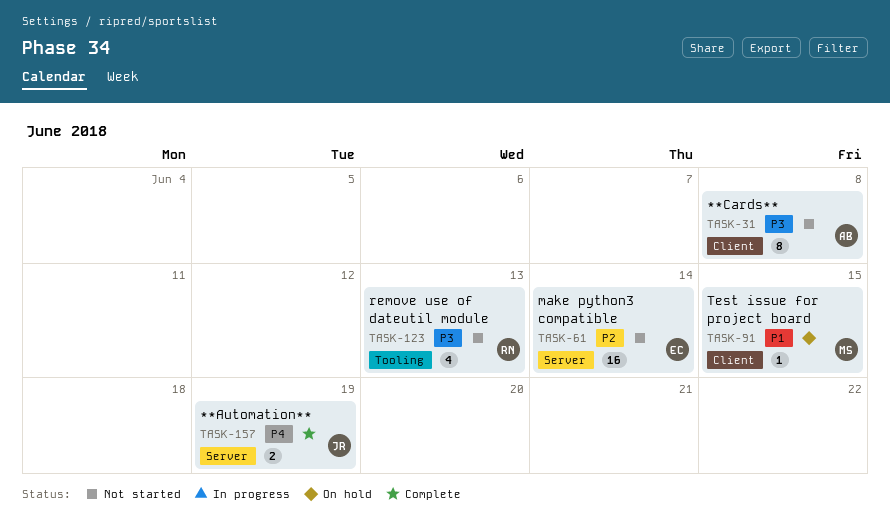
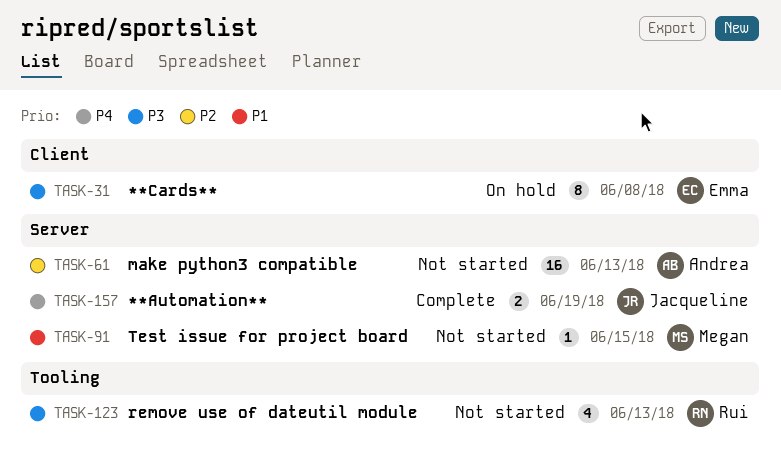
TASK-31, status: Not started -> On hold
TASK-31, owner: Andrea -> Emma
TASK-61, owner: Emma -> Andrea
TASK-61, due: Jun 14 -> Jun 13
TASK-91, status: On hold -> Not started
TASK-91, label: Client -> Server

